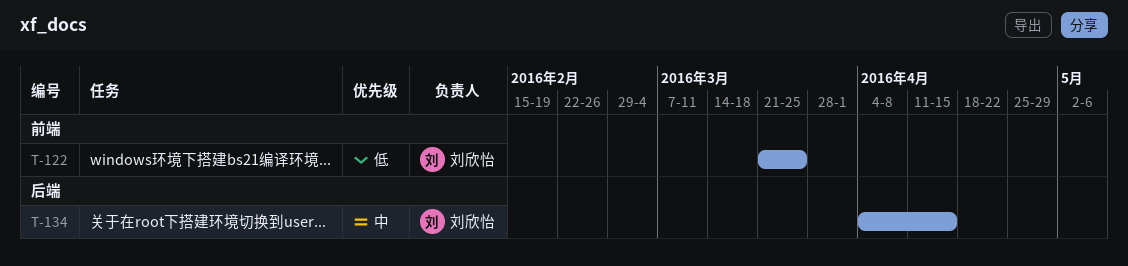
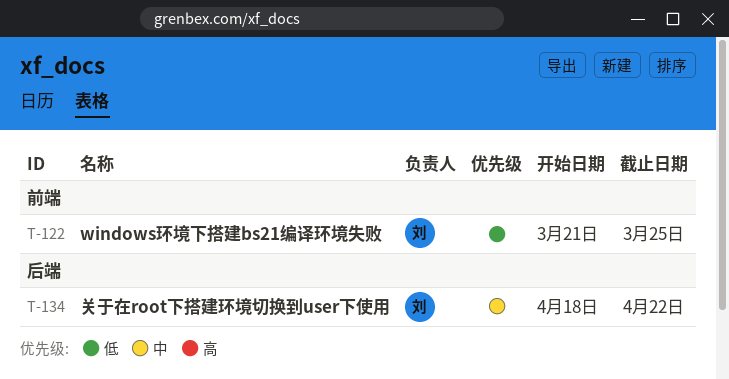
T-134, start: Apr 4 -> Apr 18
T-134, due: Apr 15 -> Apr 22

